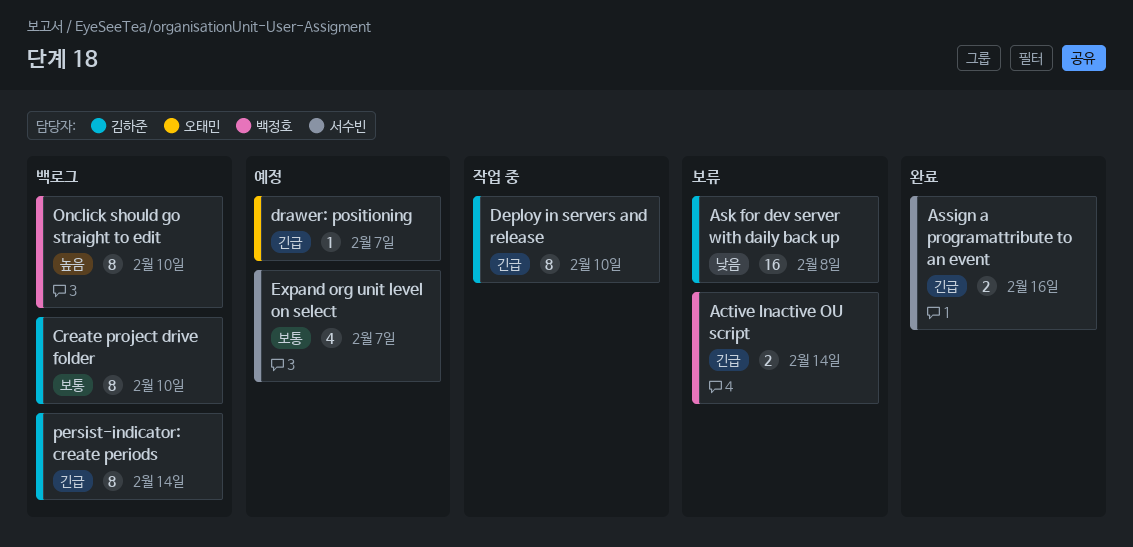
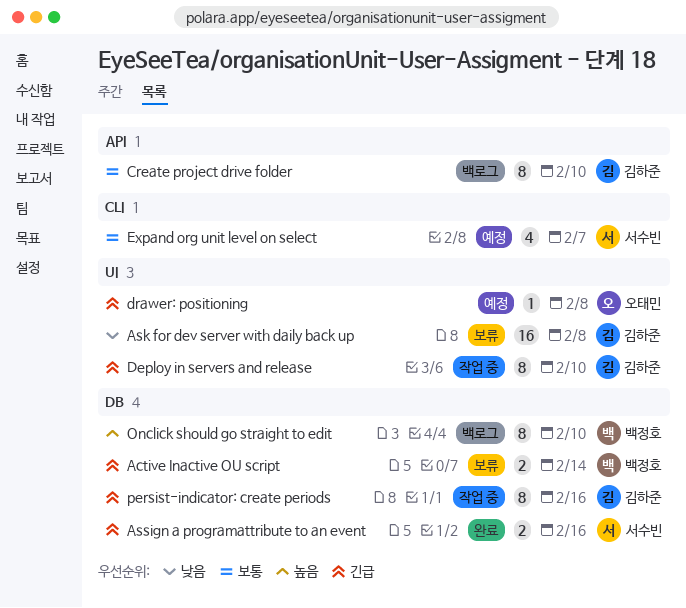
drawer: positioning, due: Feb 7 -> Feb 8
persist-indicator: create periods, status: 백로그 -> 작업 중
persist-indicator: create periods, due: Feb 14 -> Feb 16

